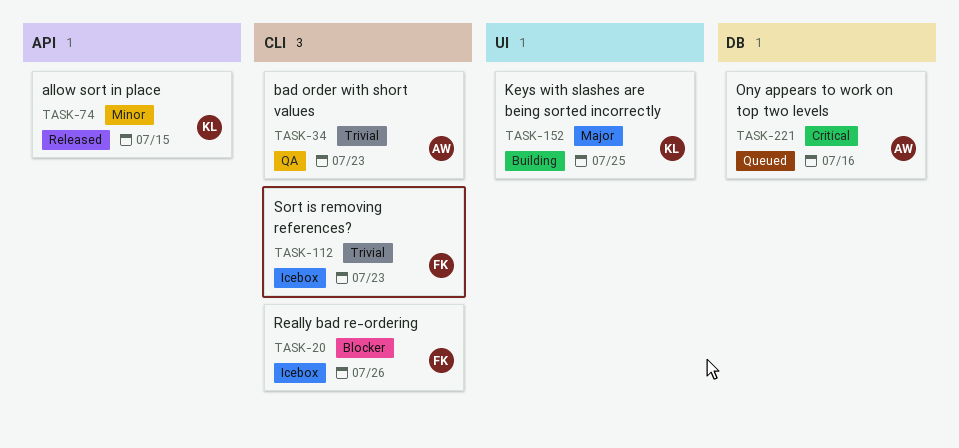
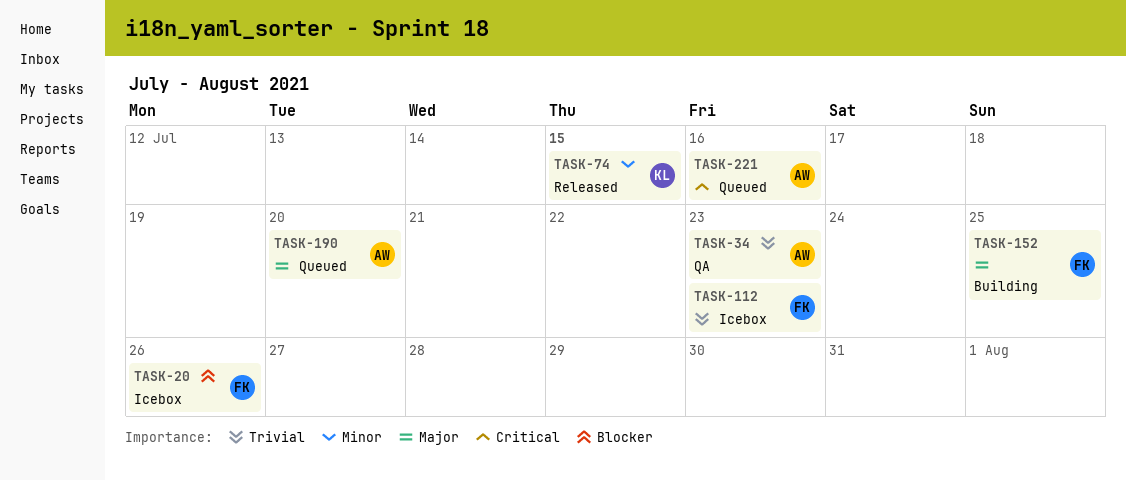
TASK-152, owner: KL -> FK
TASK-190: none -> present

